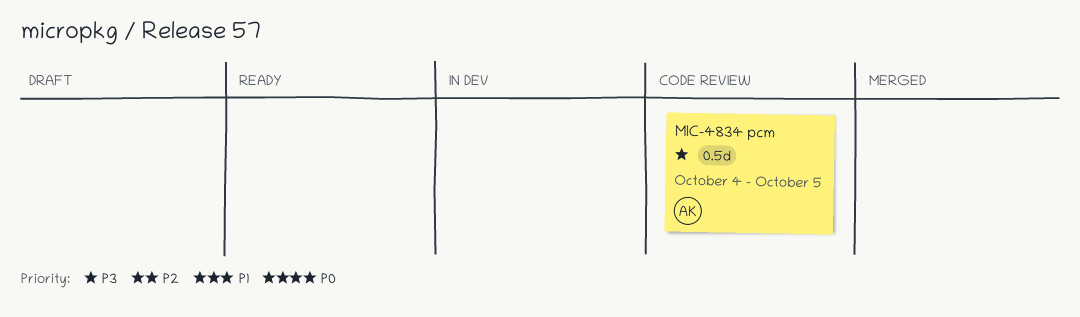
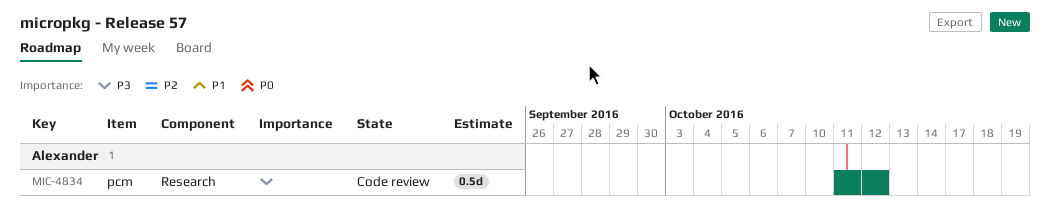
MIC-4834, start: Oct 4 -> Oct 11
MIC-4834, due: Oct 5 -> Oct 12

